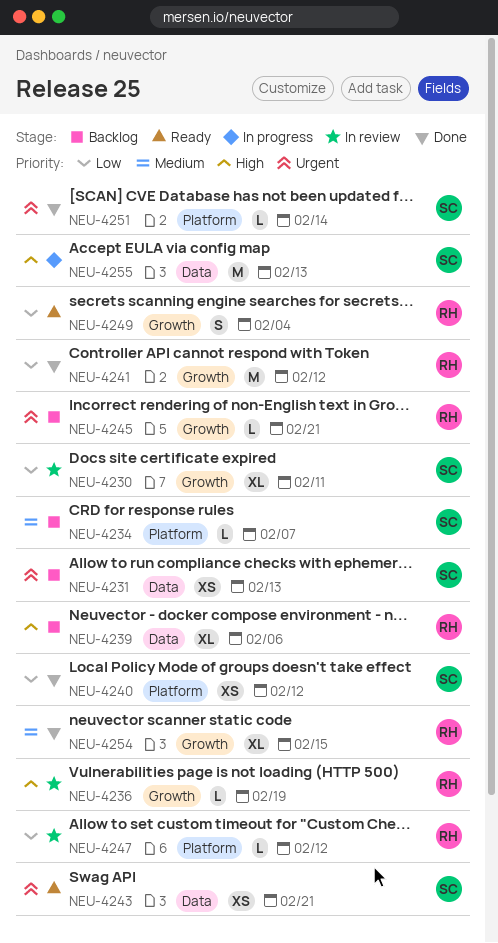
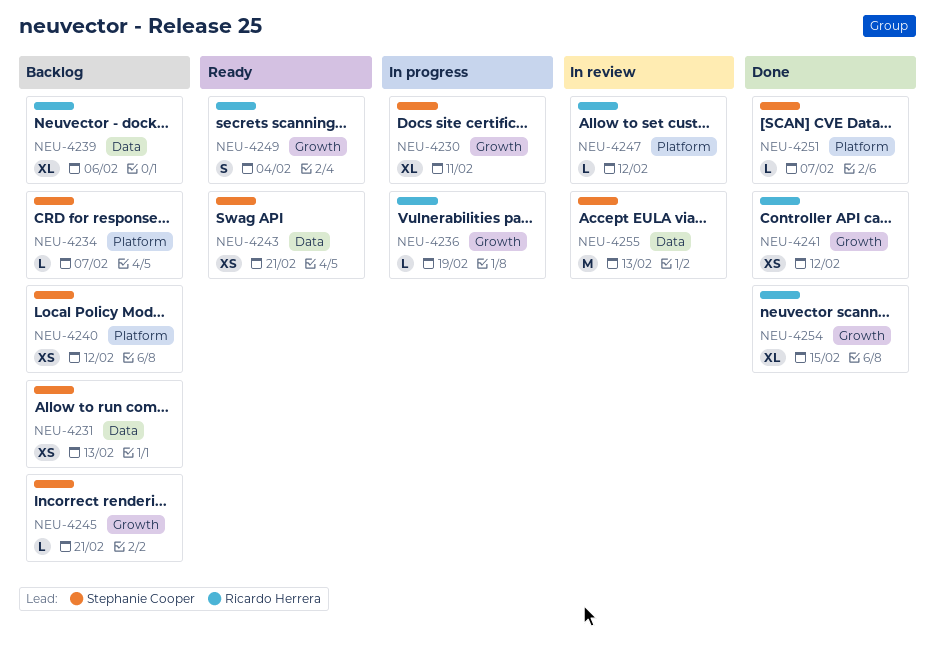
NEU-4230, status: In review -> In progress
NEU-4236, status: In review -> In progress
NEU-4240, status: Done -> Backlog
NEU-4241, estimate: M -> XS
NEU-4245, owner: Ricardo Herrera -> Stephanie Cooper
NEU-4251, due: Feb 14 -> Feb 7
NEU-4255, status: In progress -> In review

